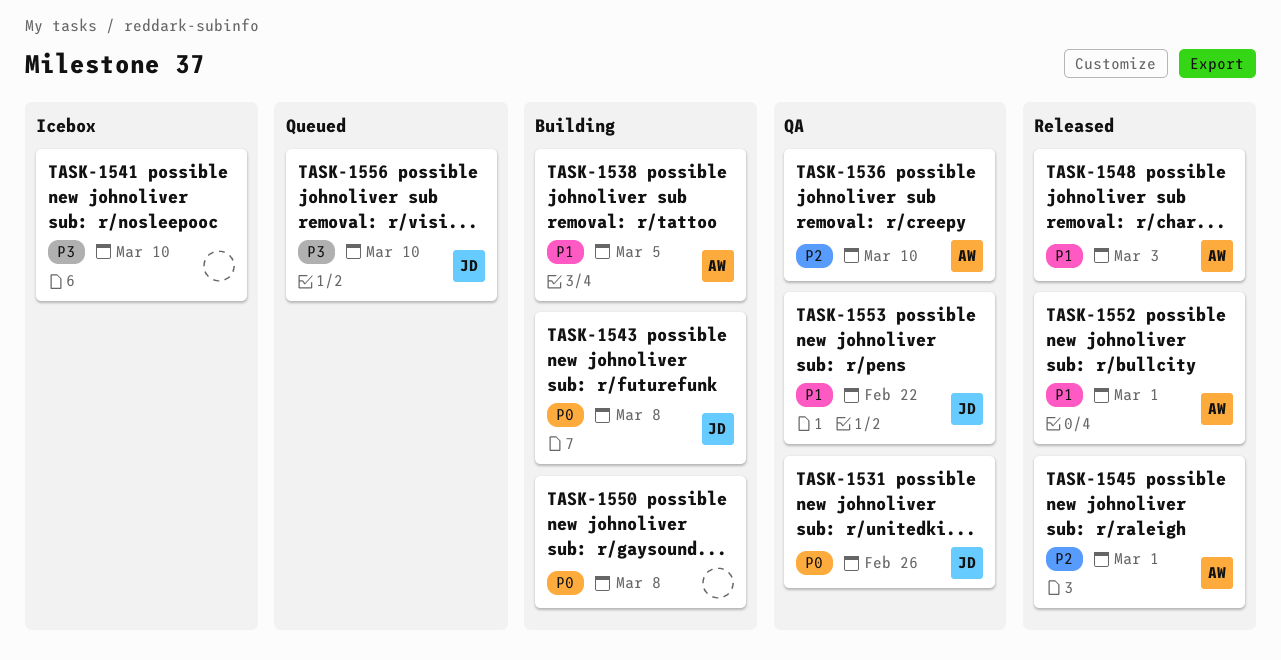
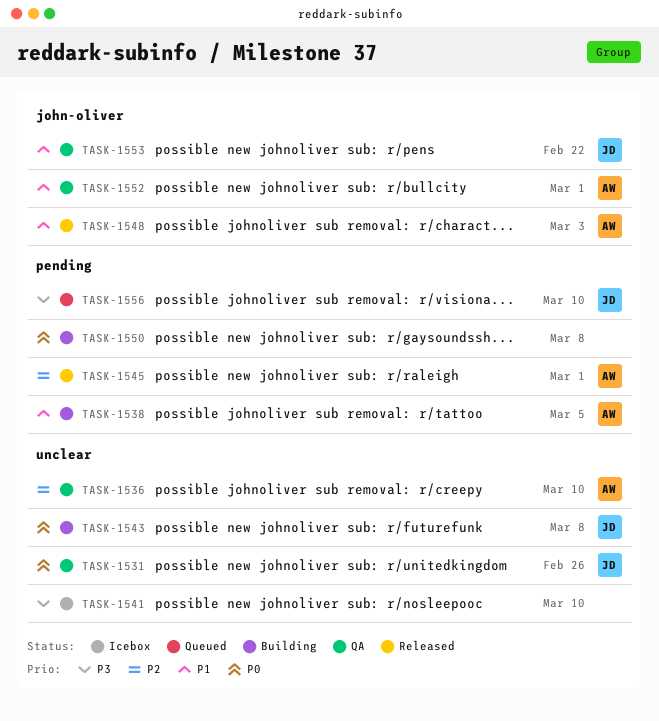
TASK-1552, status: Released -> QA

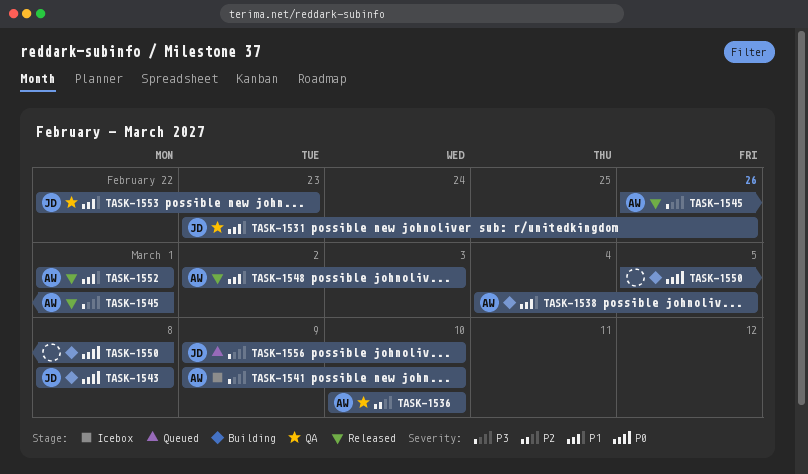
TASK-1531, priority: P0 -> P1
TASK-1541, owner: none -> AW
TASK-1545, priority: P2 -> P3
TASK-1552, status: QA -> Released
TASK-1553, due: Feb 22 -> Feb 23

